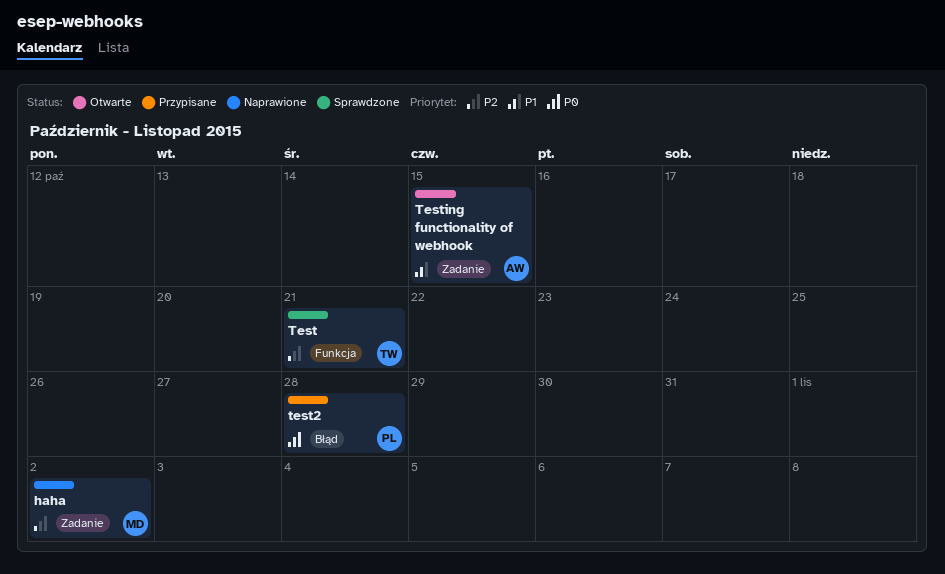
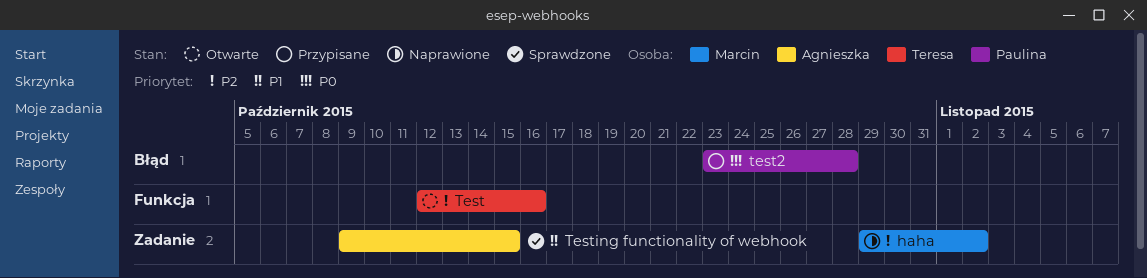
Test, status: Sprawdzone -> Otwarte
Test, due: Oct 21 -> Oct 16
Testing functionality of webhook, status: Otwarte -> Sprawdzone

